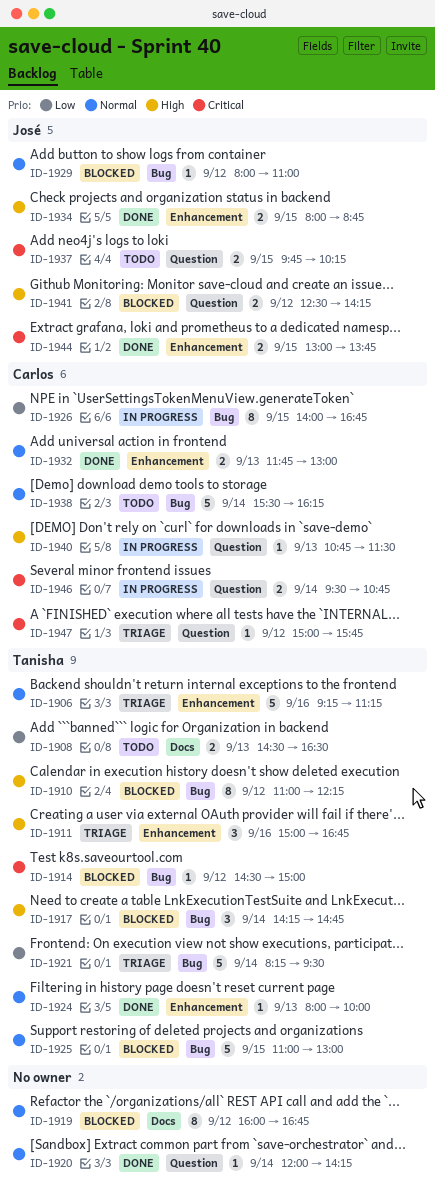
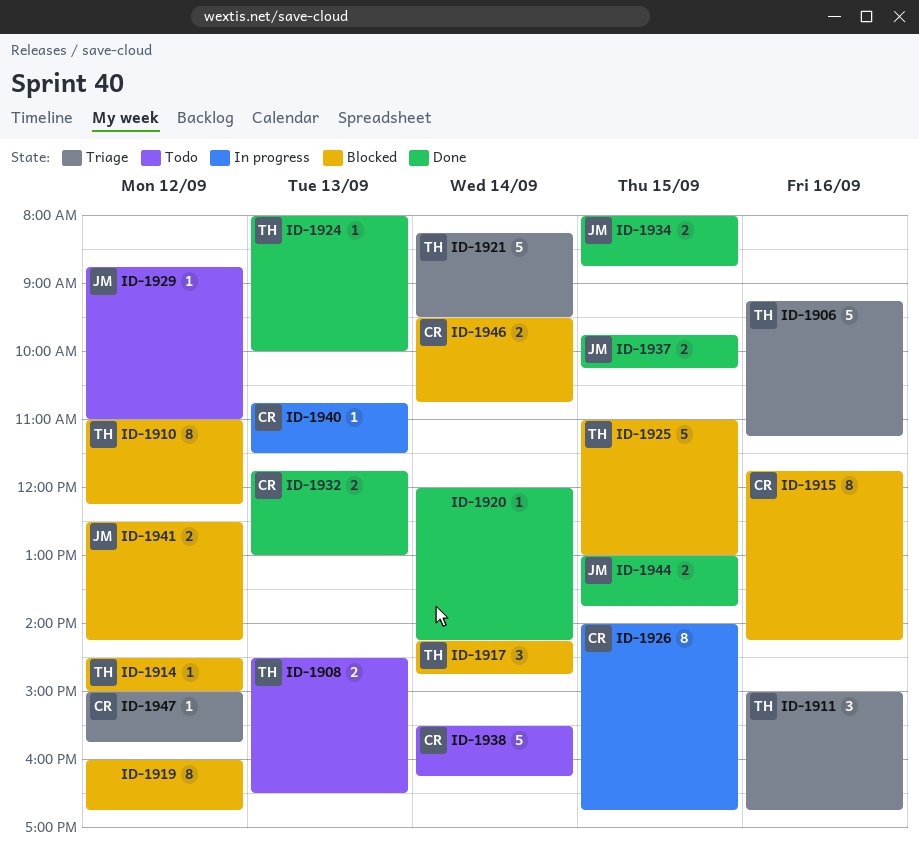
ID-1915: none -> present
ID-1929, status: Blocked -> Todo
ID-1929, begins: 08:00 -> 08:45
ID-1937, status: Todo -> Done
ID-1946, status: In progress -> Blocked

